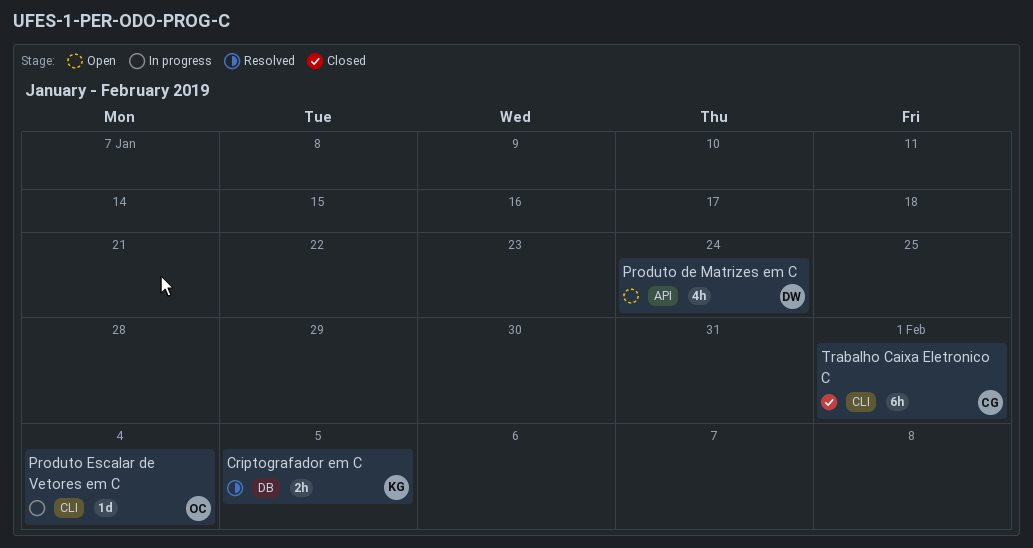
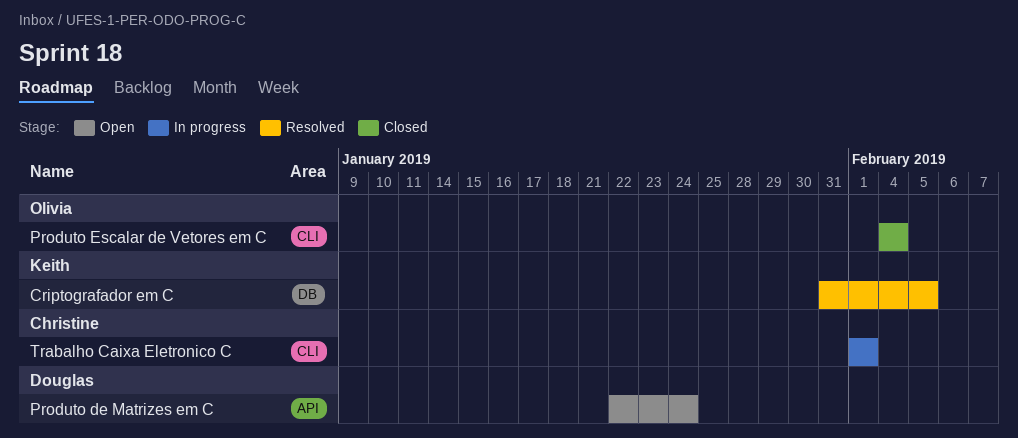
Produto Escalar de Vetores em C, status: In progress -> Closed
Trabalho Caixa Eletronico C, status: Closed -> In progress

